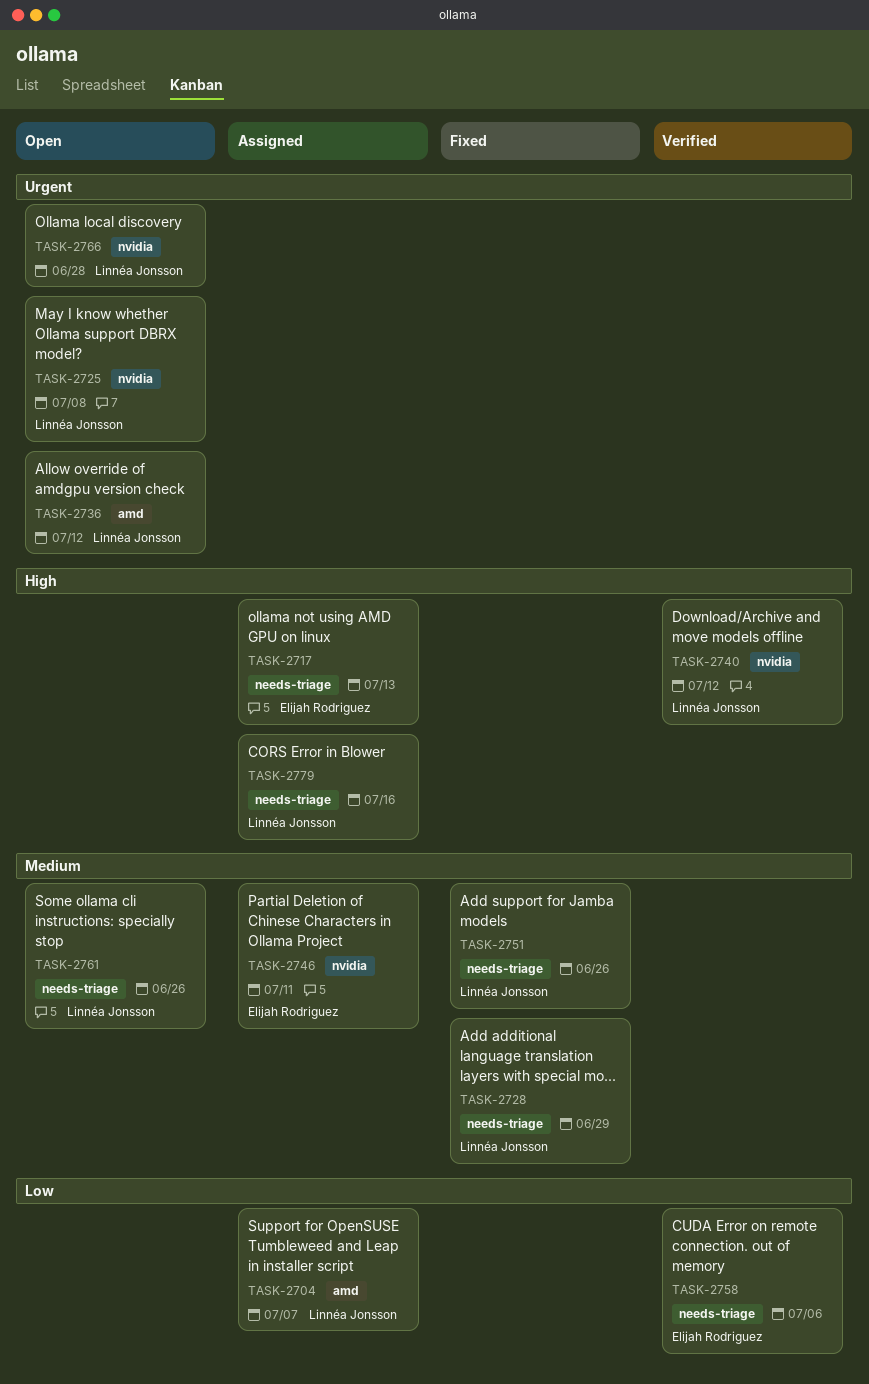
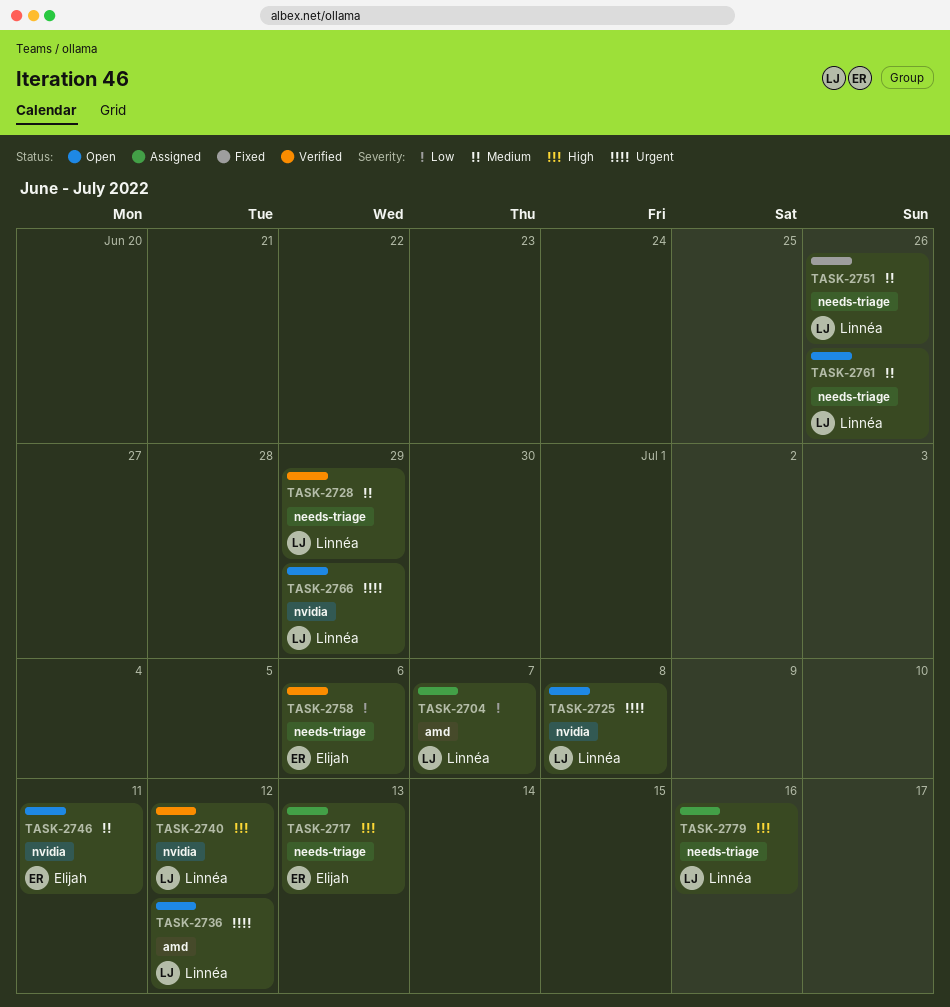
TASK-2728, status: Fixed -> Verified
TASK-2746, status: Assigned -> Open
TASK-2766, due: Jun 28 -> Jun 29

